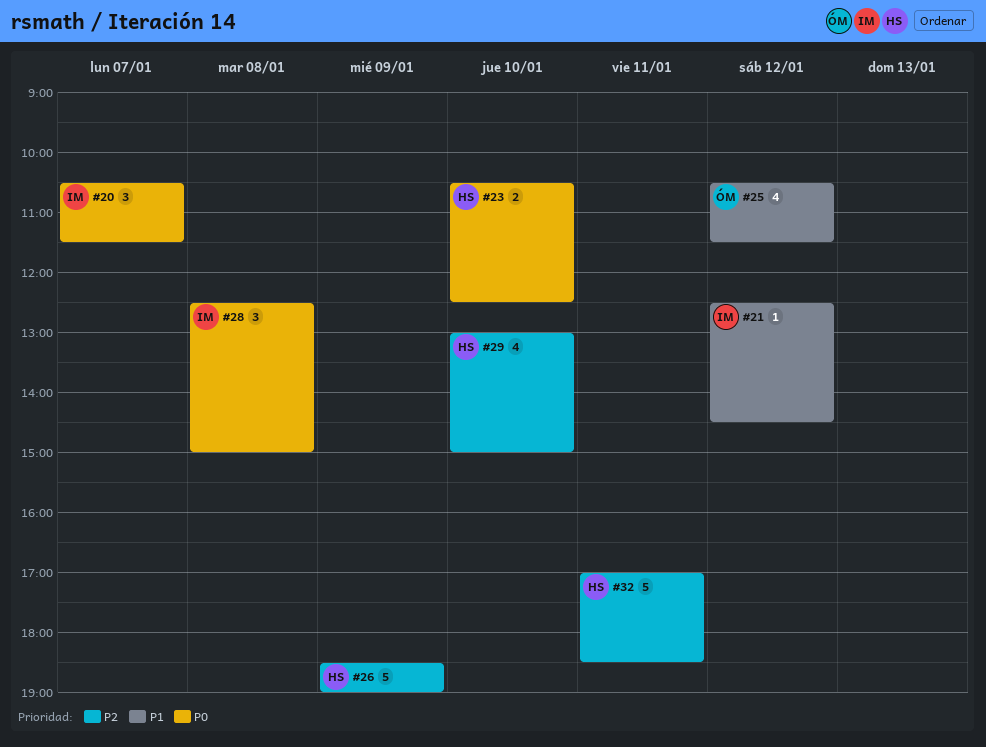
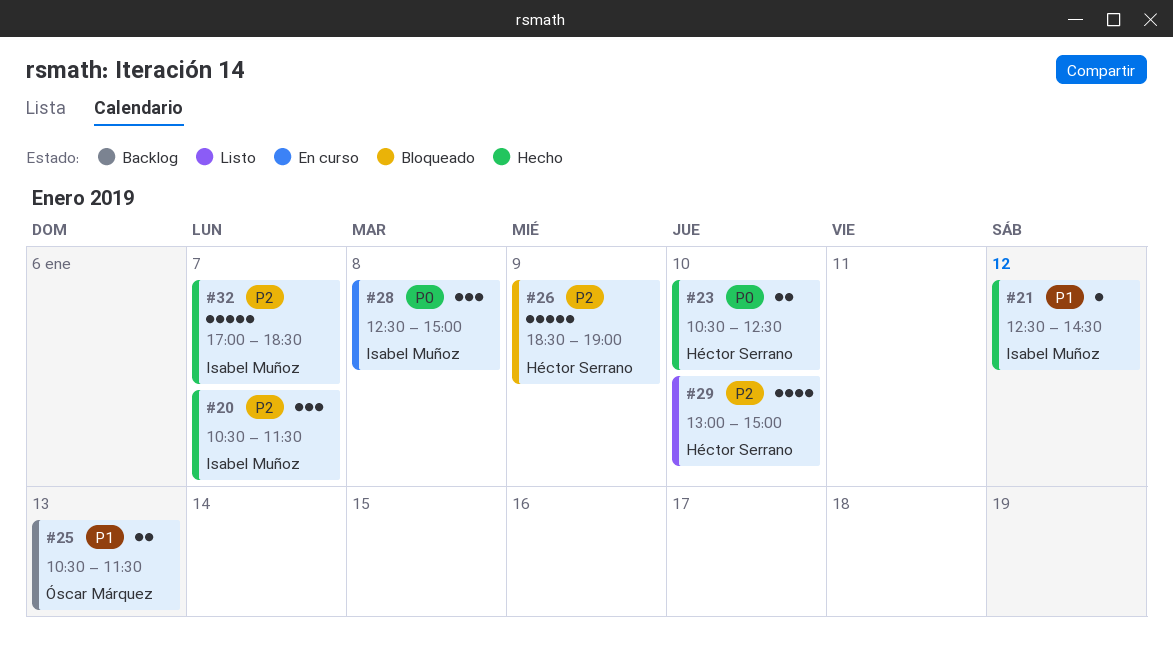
#20, priority: P0 -> P2
#25, estimate: 4 -> 2
#25, day: Jan 12 -> Jan 13
#32, owner: Héctor Serrano -> Isabel Muñoz
#32, day: Jan 11 -> Jan 7

